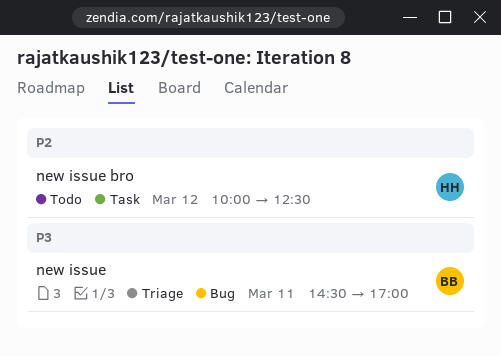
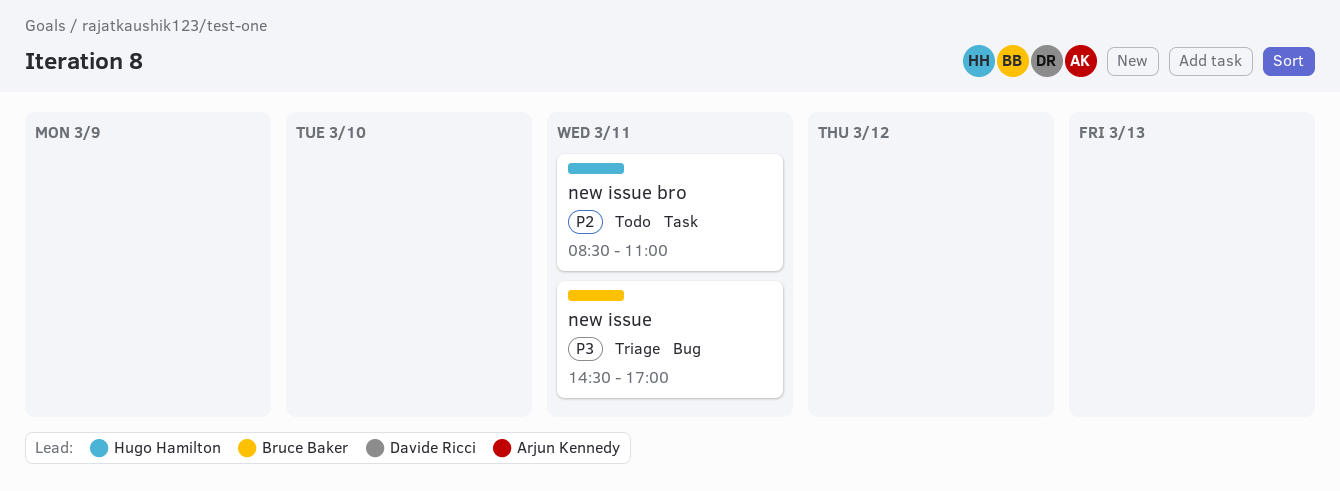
new issue bro, day: Mar 12 -> Mar 11
new issue bro, begins: 10:00 -> 08:30
new issue bro, ends: 12:30 -> 11:00

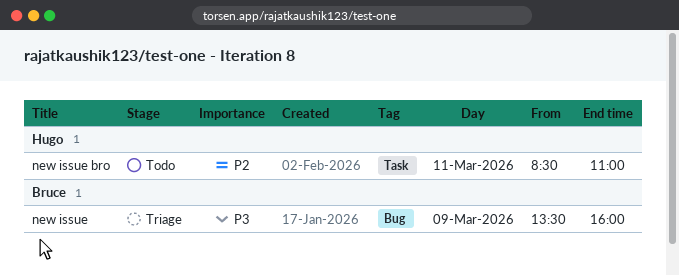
new issue, day: Mar 11 -> Mar 9
new issue, begins: 14:30 -> 13:30
new issue, ends: 17:00 -> 16:00

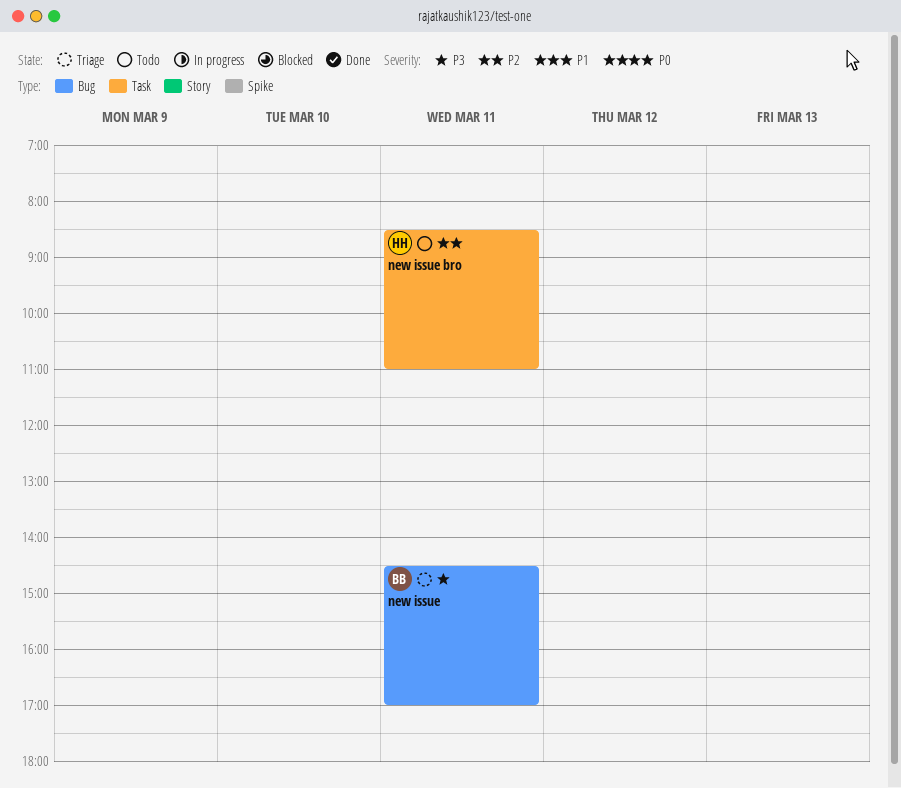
new issue, day: Mar 9 -> Mar 11
new issue, begins: 13:30 -> 14:30
new issue, ends: 16:00 -> 17:00

